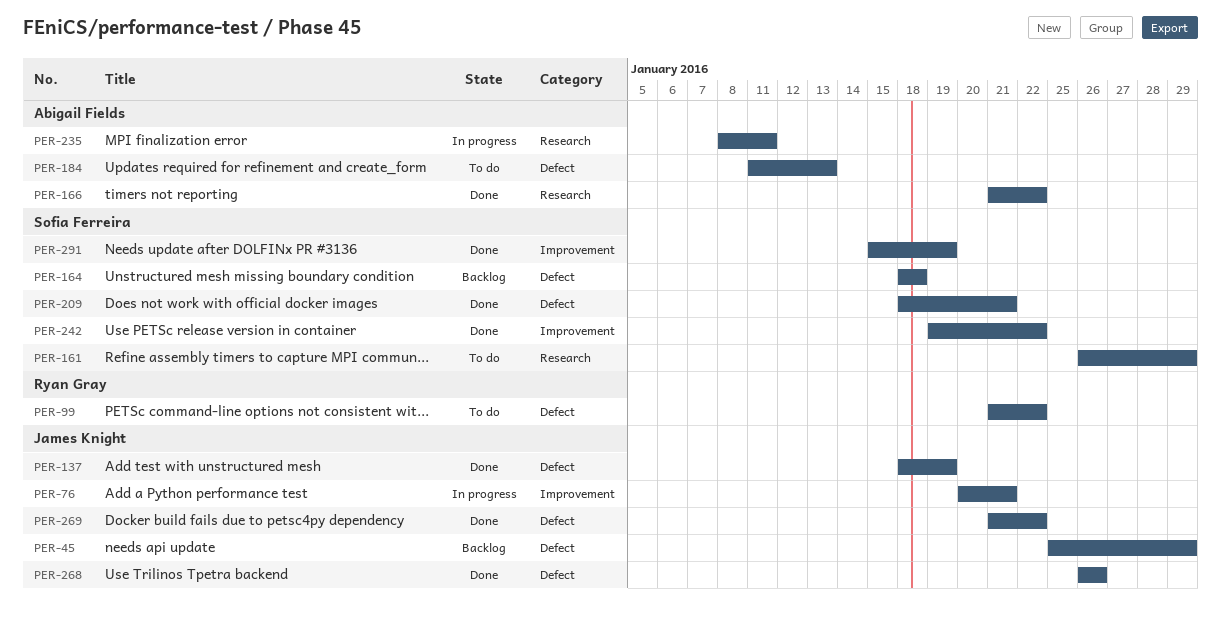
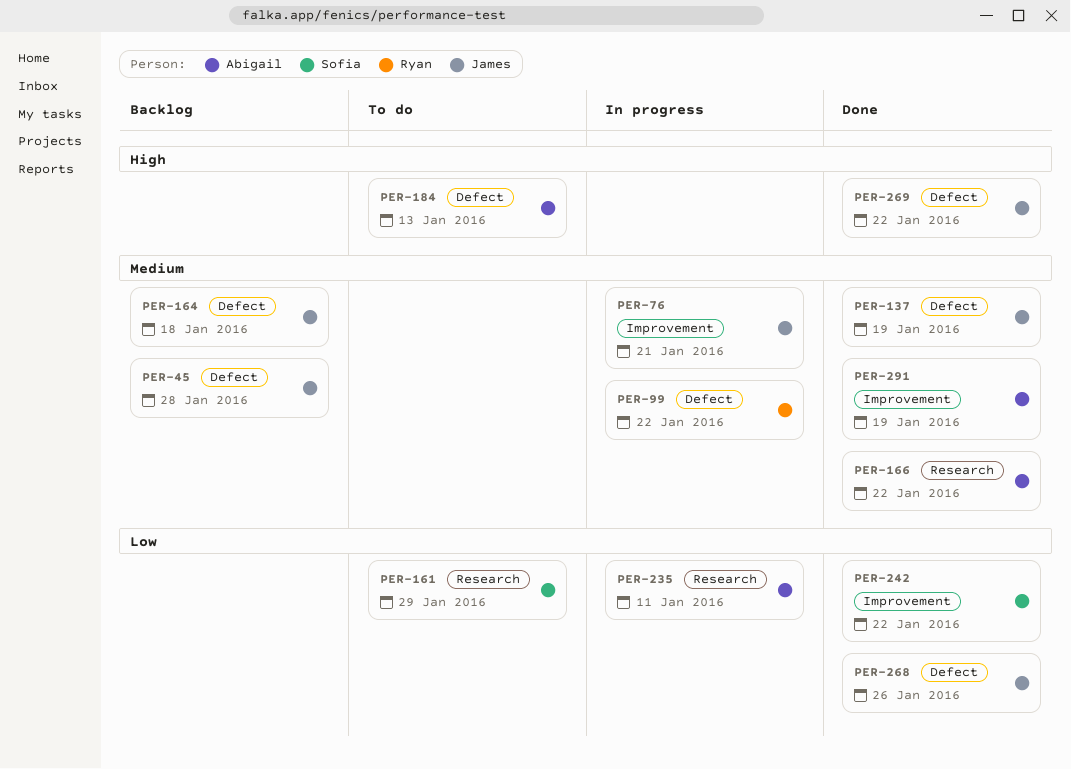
PER-45, due: Jan 29 -> Jan 28
PER-99, status: To do -> In progress
PER-164, owner: Sofia Ferreira -> James Knight
PER-209: present -> none
PER-291, owner: Sofia Ferreira -> Abigail Fields

